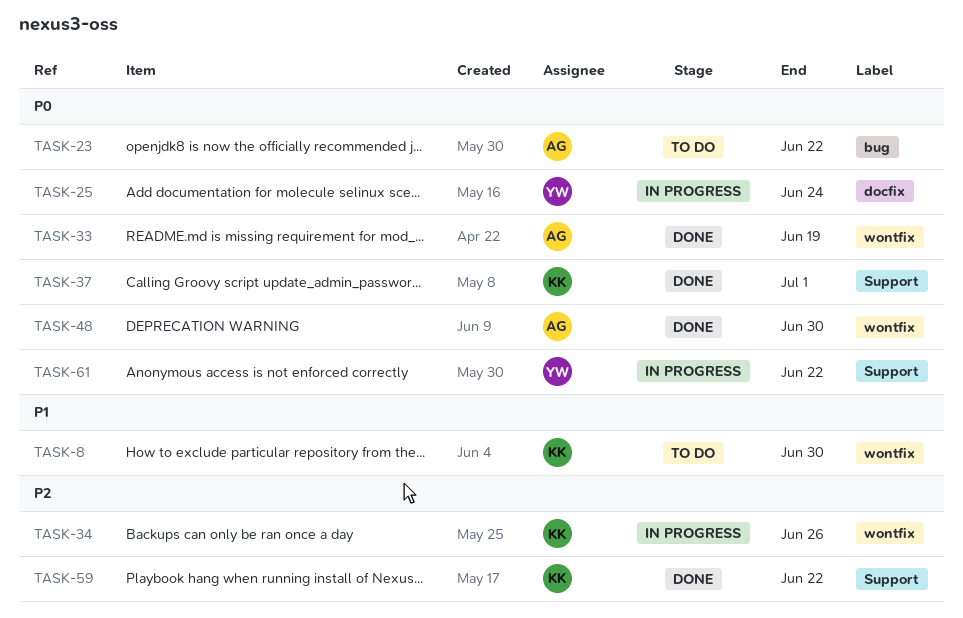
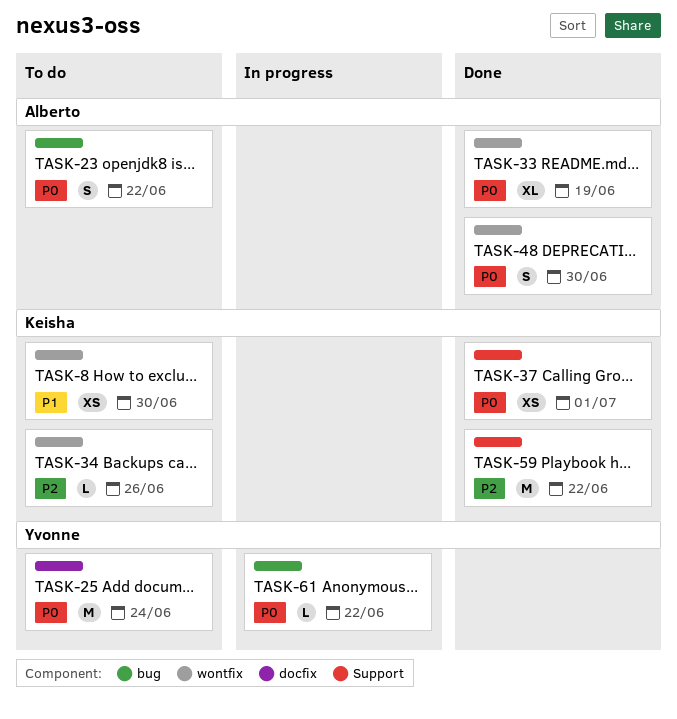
TASK-25, status: In progress -> To do
TASK-34, status: In progress -> To do
TASK-61, label: Support -> bug

